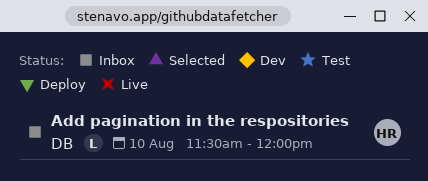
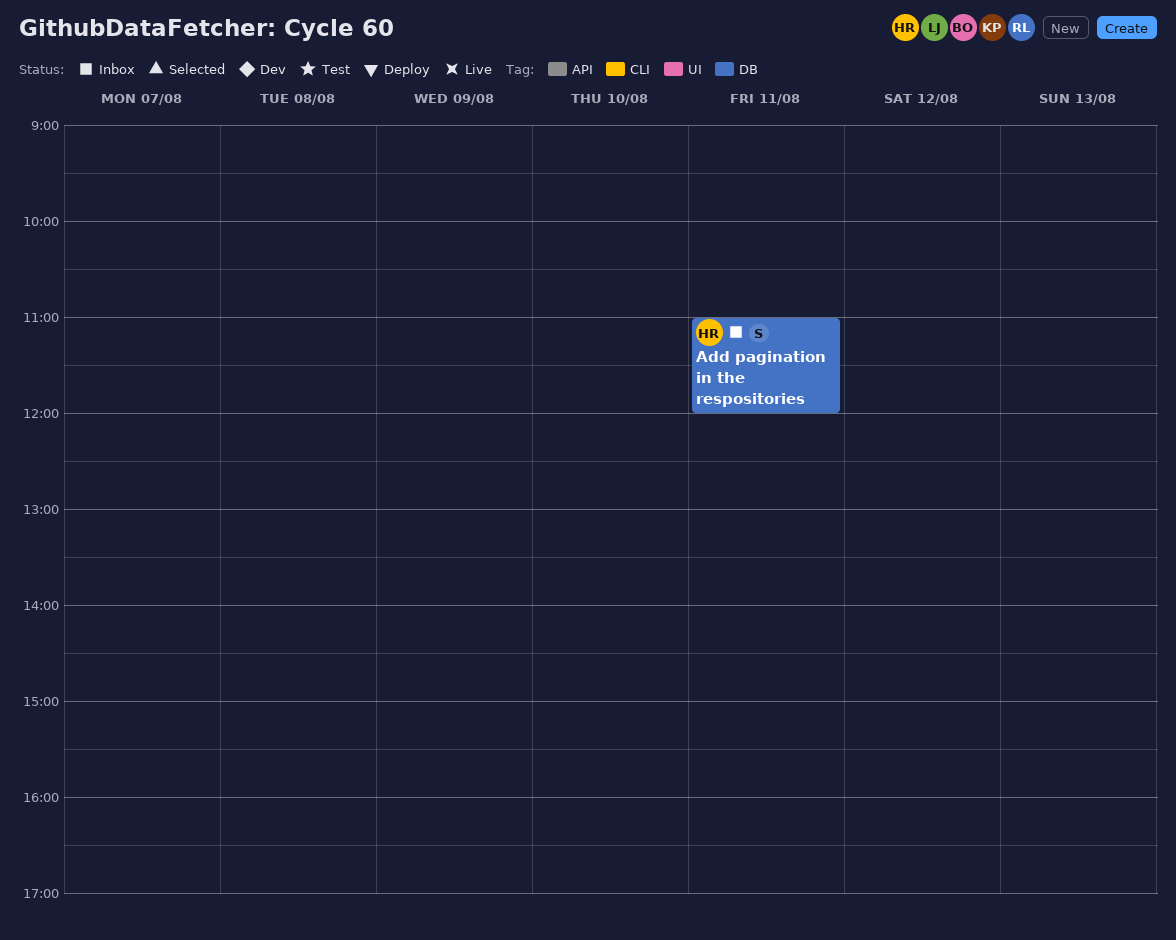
Add pagination in the respositories, estimate: L -> S
Add pagination in the respositories, day: Aug 10 -> Aug 11
Add pagination in the respositories, begins: 11:30 -> 11:00

